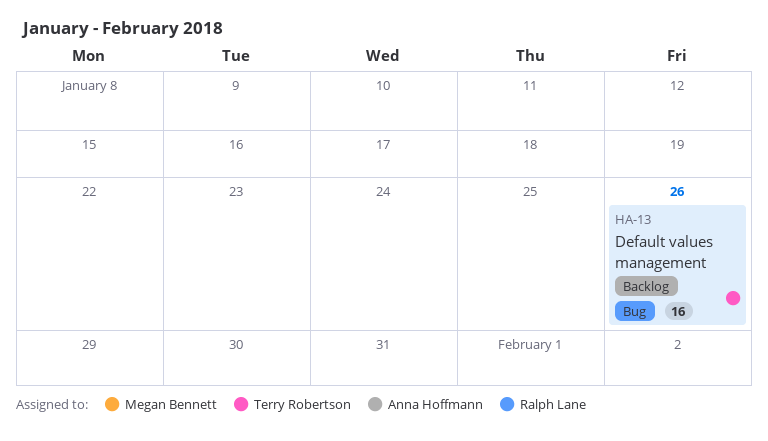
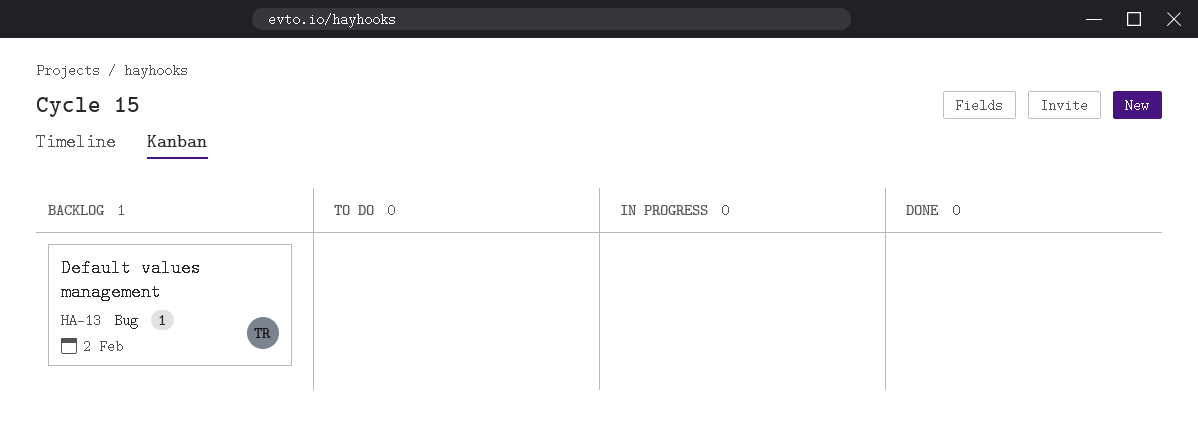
HA-13, estimate: 16 -> 1
HA-13, due: Jan 26 -> Feb 2

